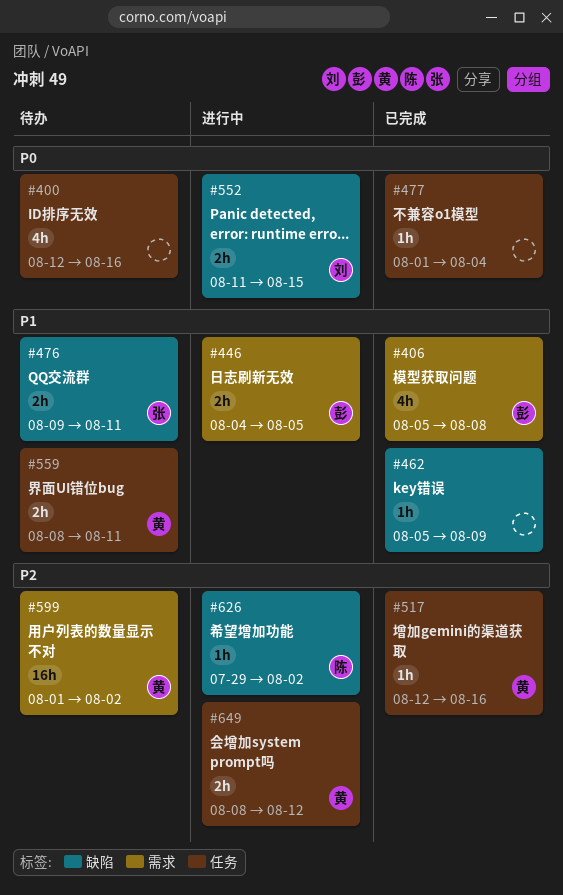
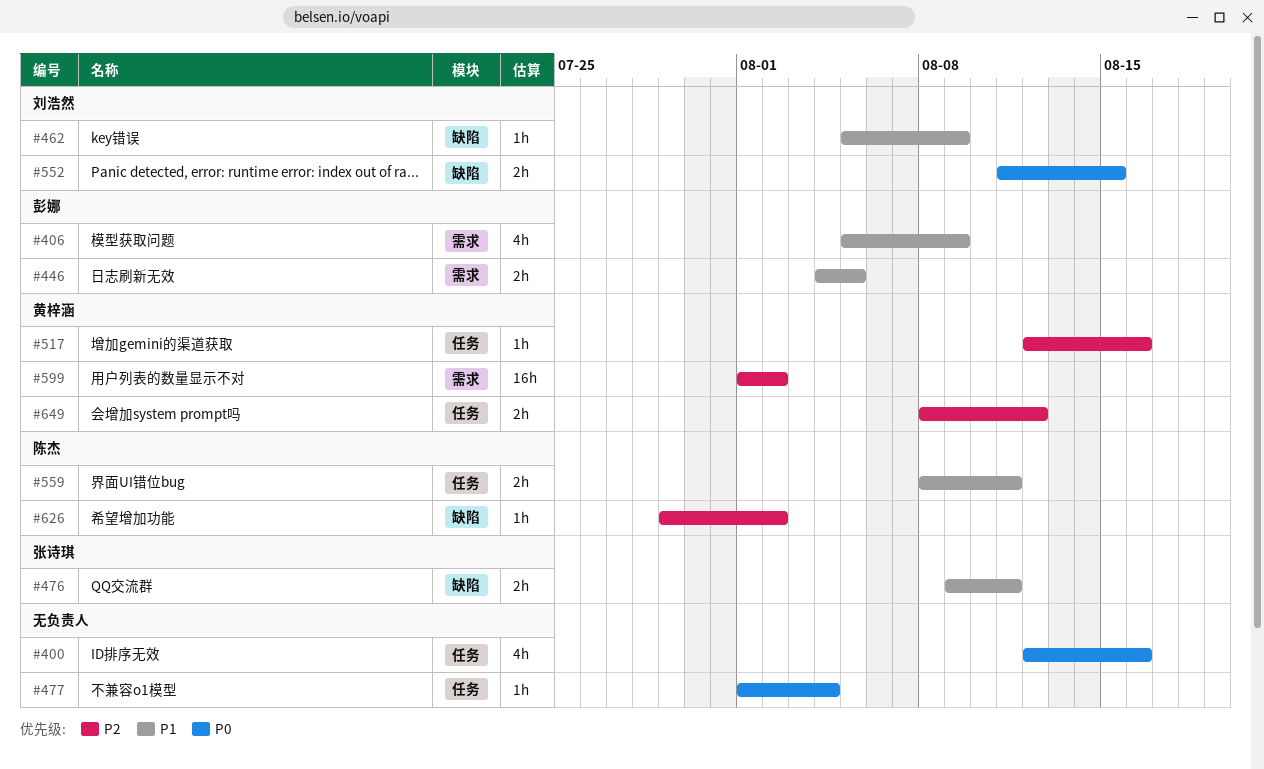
#406, due: Aug 8 -> Aug 9
#462, owner: none -> 刘浩然
#559, owner: 黄梓涵 -> 陈杰

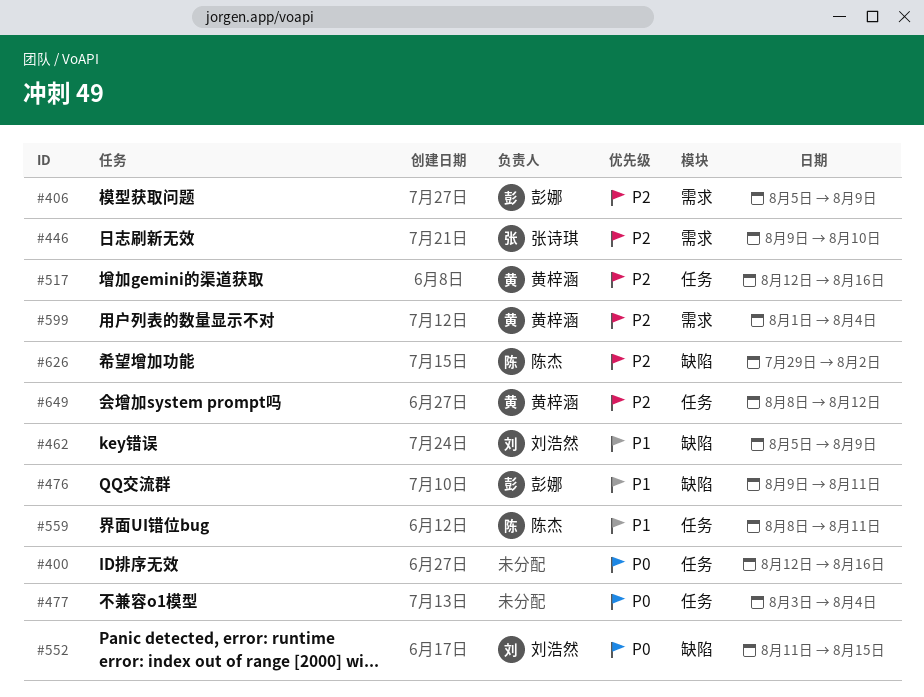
#406, priority: P1 -> P2
#446, owner: 彭娜 -> 张诗琪
#446, priority: P1 -> P2
#446, start: Aug 4 -> Aug 9
#446, due: Aug 5 -> Aug 10
#476, owner: 张诗琪 -> 彭娜
#477, start: Aug 1 -> Aug 3
#599, due: Aug 2 -> Aug 4

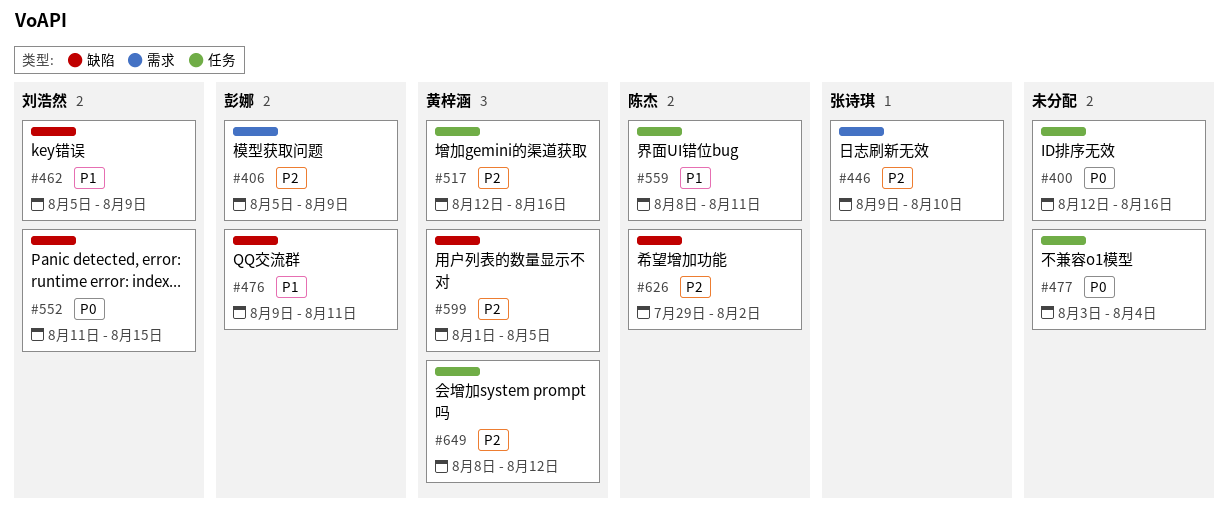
#599, label: 需求 -> 缺陷
#599, due: Aug 4 -> Aug 5

